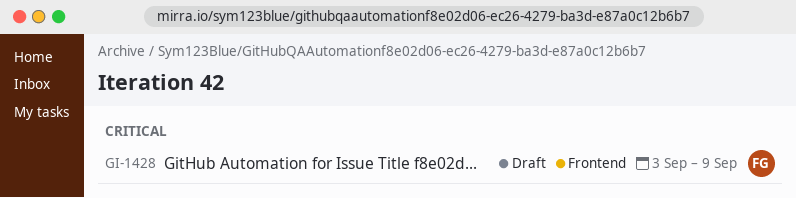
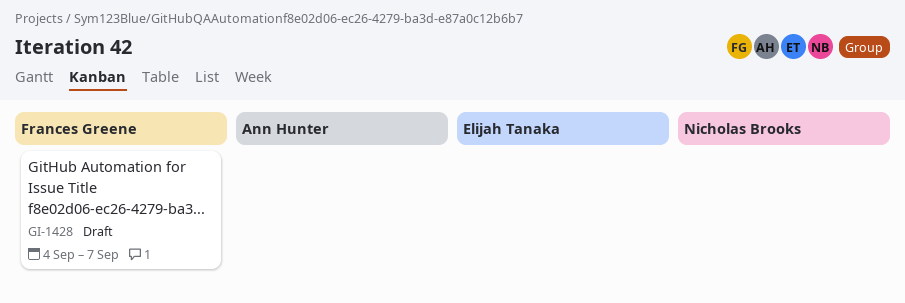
GI-1428, start: Sep 3 -> Sep 4
GI-1428, due: Sep 9 -> Sep 7

